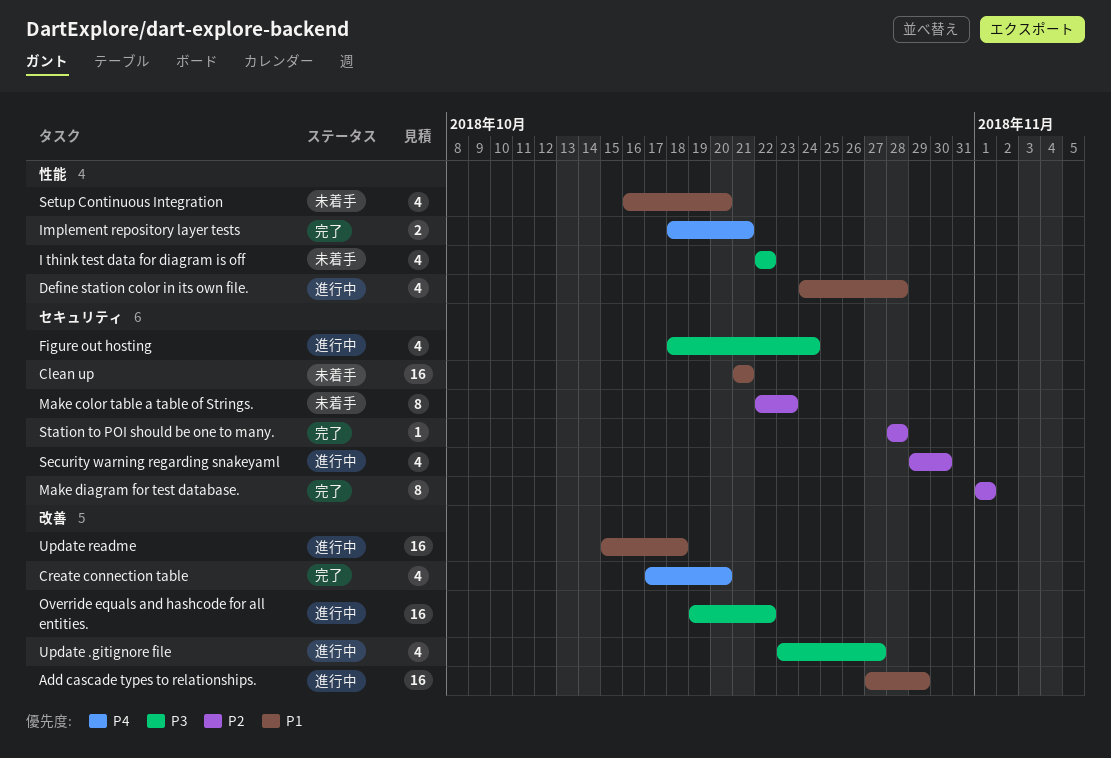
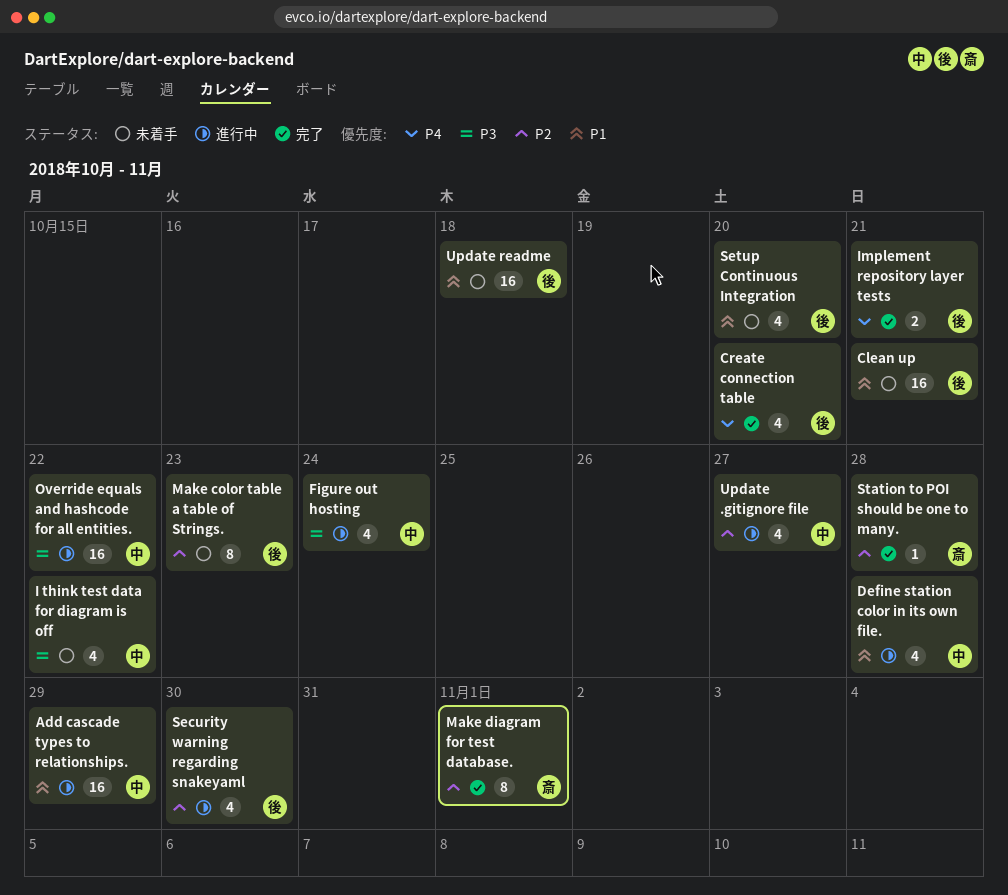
Update .gitignore file, priority: P3 -> P2
Update readme, status: 進行中 -> 未着手

